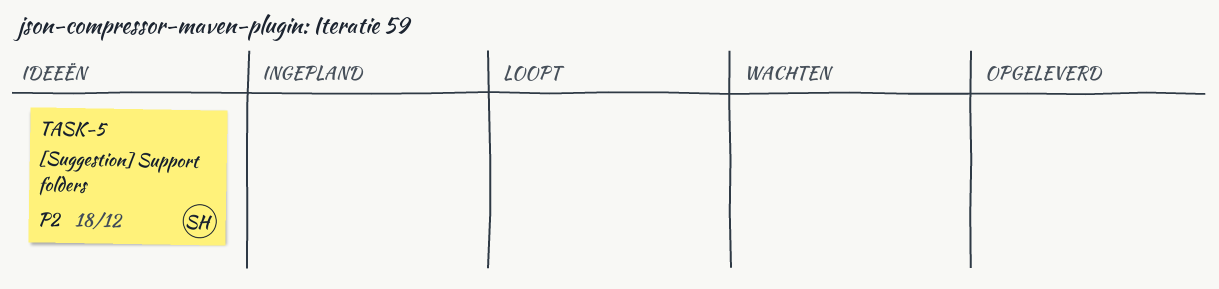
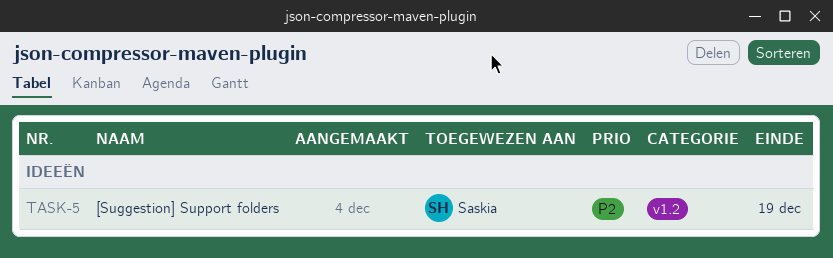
TASK-5, due: Dec 18 -> Dec 19

